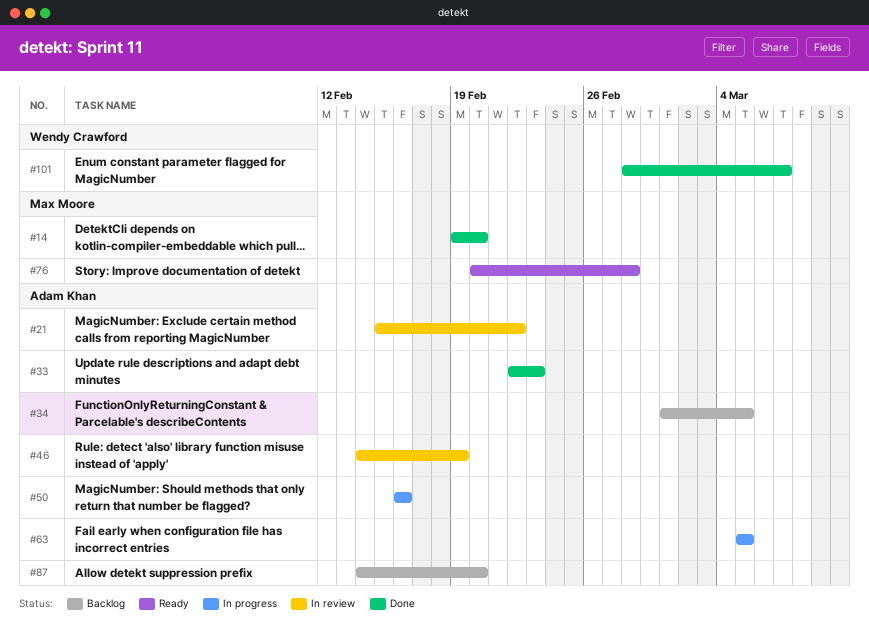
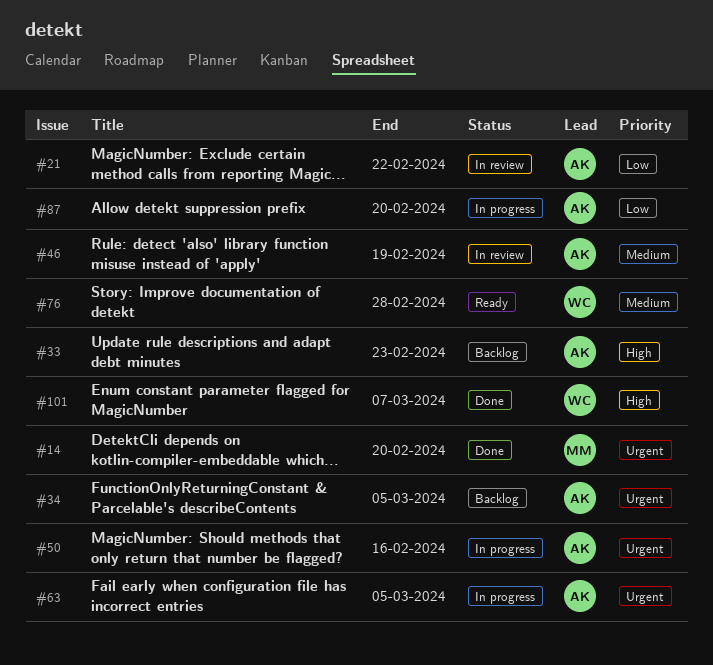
#33, status: Done -> Backlog
#76, owner: Max Moore -> Wendy Crawford
#87, status: Backlog -> In progress

